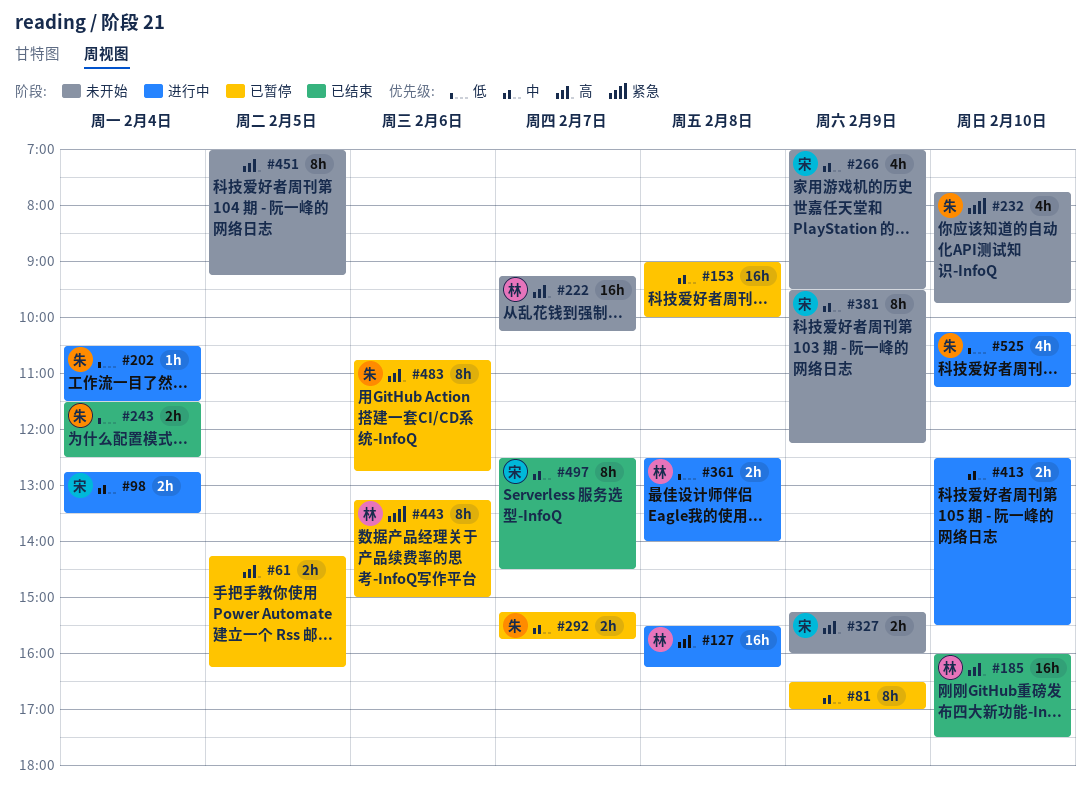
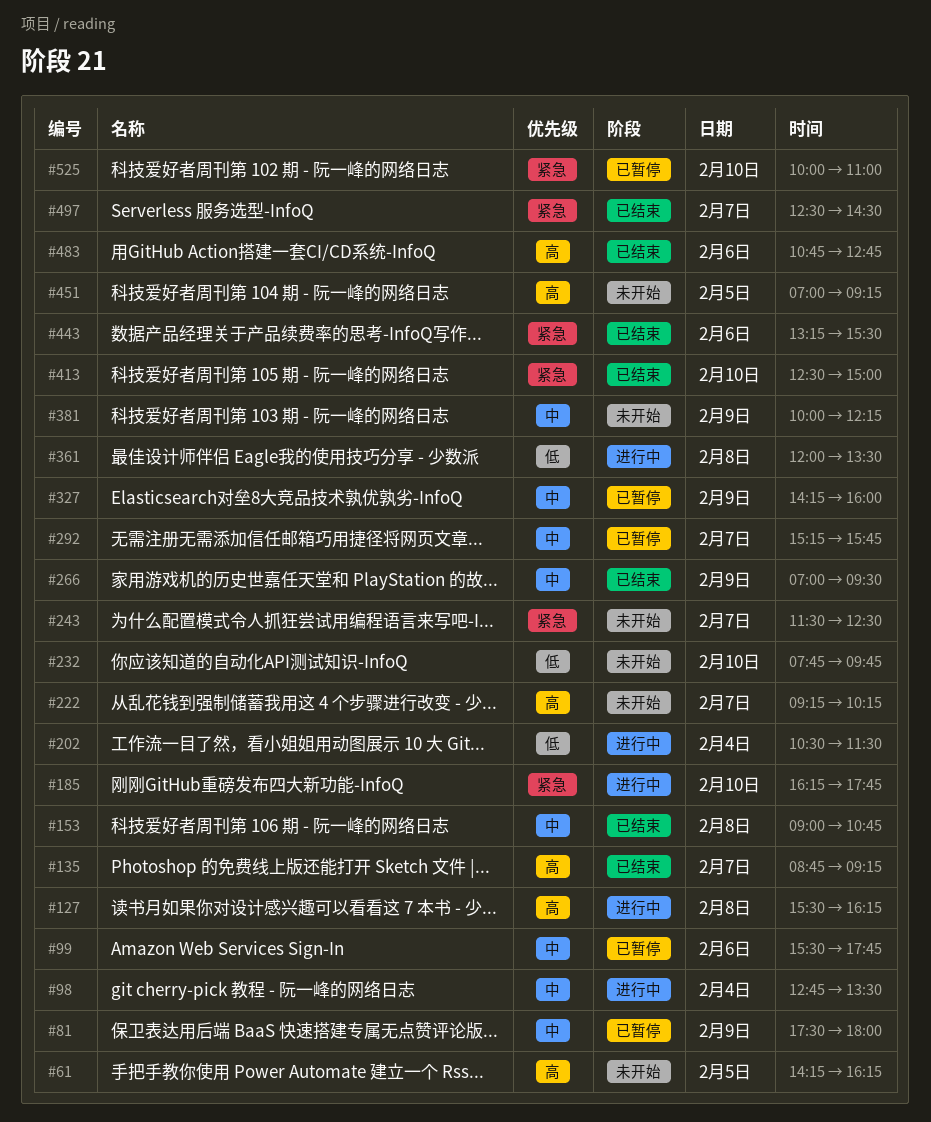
#61, status: 已暂停 -> 未开始
#81, begins: 16:30 -> 17:30
#81, ends: 17:00 -> 18:00
#99: none -> present
#135: none -> present
#153, status: 已暂停 -> 已结束
#153, ends: 10:00 -> 10:45
#185, status: 已结束 -> 进行中
#185, priority: 高 -> 紧急
#185, begins: 16:00 -> 16:15
#185, ends: 17:30 -> 17:45
#232, priority: 紧急 -> 低
#243, status: 已结束 -> 未开始
#243, priority: 低 -> 紧急
#243, day: Feb 4 -> Feb 7
#266, status: 未开始 -> 已结束
#327, status: 未开始 -> 已暂停
#327, priority: 高 -> 中
#327, begins: 15:15 -> 14:15
#361, begins: 12:30 -> 12:00
#361, ends: 14:00 -> 13:30
#381, begins: 09:30 -> 10:00
#413, status: 进行中 -> 已结束
#413, priority: 中 -> 紧急
#413, ends: 15:30 -> 15:00
#443, status: 已暂停 -> 已结束
#443, ends: 15:00 -> 15:30
#483, status: 已暂停 -> 已结束
#497, priority: 中 -> 紧急
#525, status: 进行中 -> 已暂停
#525, priority: 低 -> 紧急
#525, begins: 10:15 -> 10:00
#525, ends: 11:15 -> 11:00

